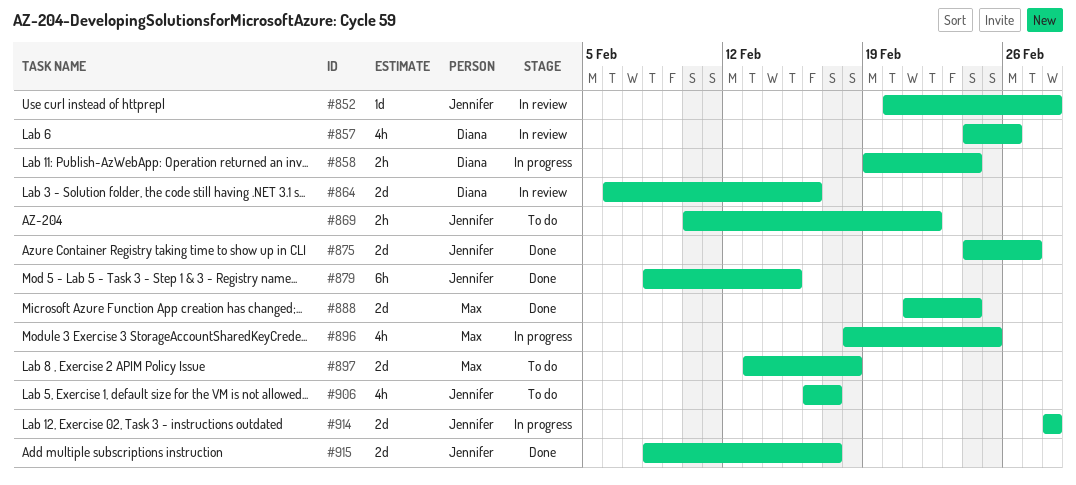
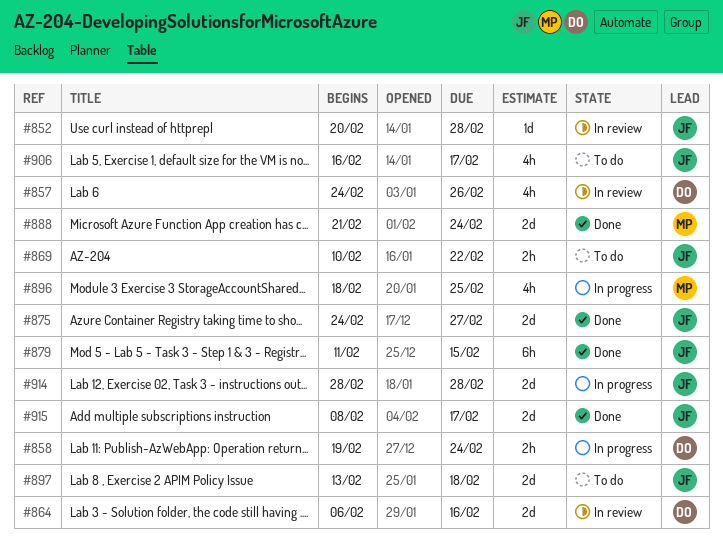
#879, start: Feb 8 -> Feb 11
#897, owner: Max -> Jennifer

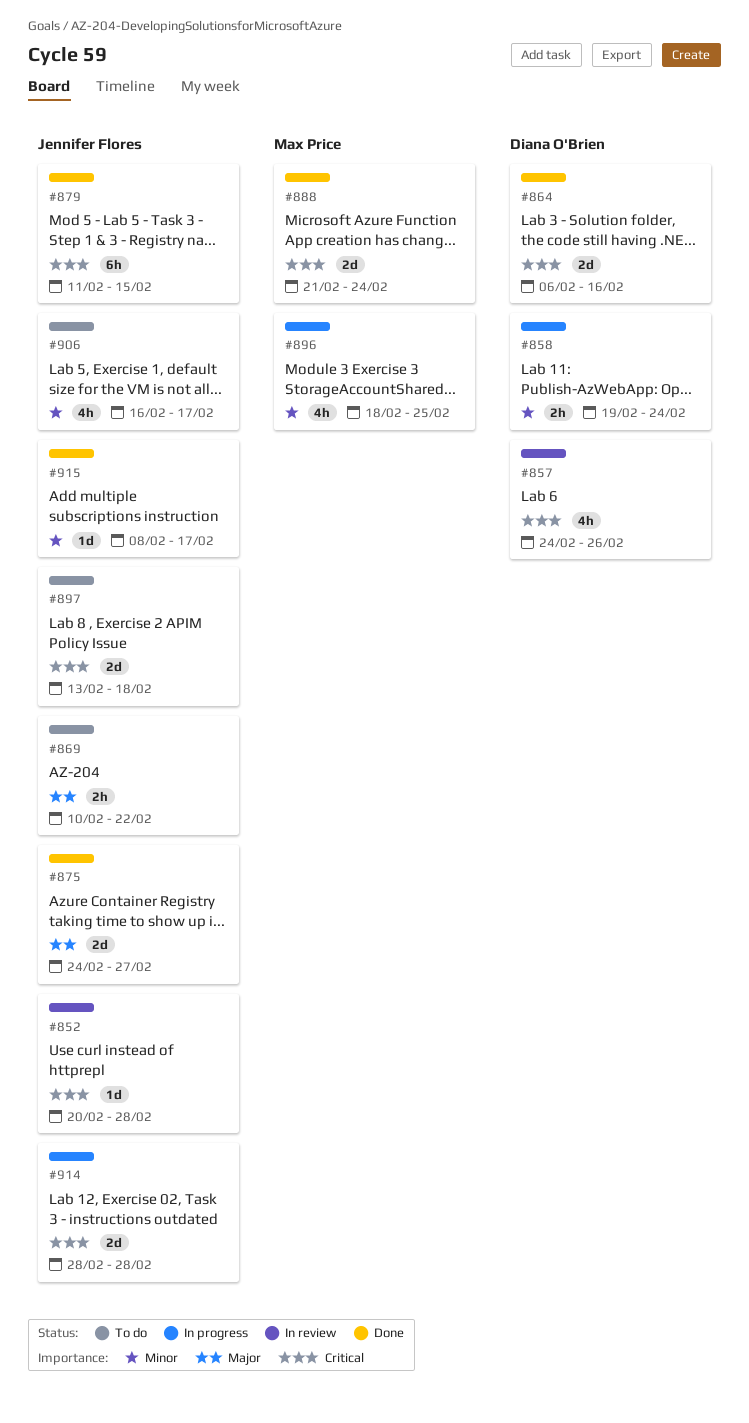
#864, status: In review -> Done
#915, estimate: 2d -> 1d

